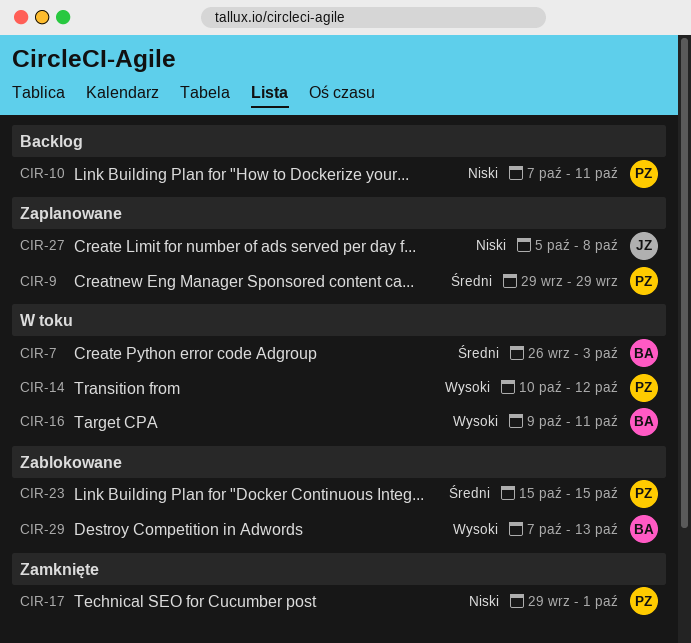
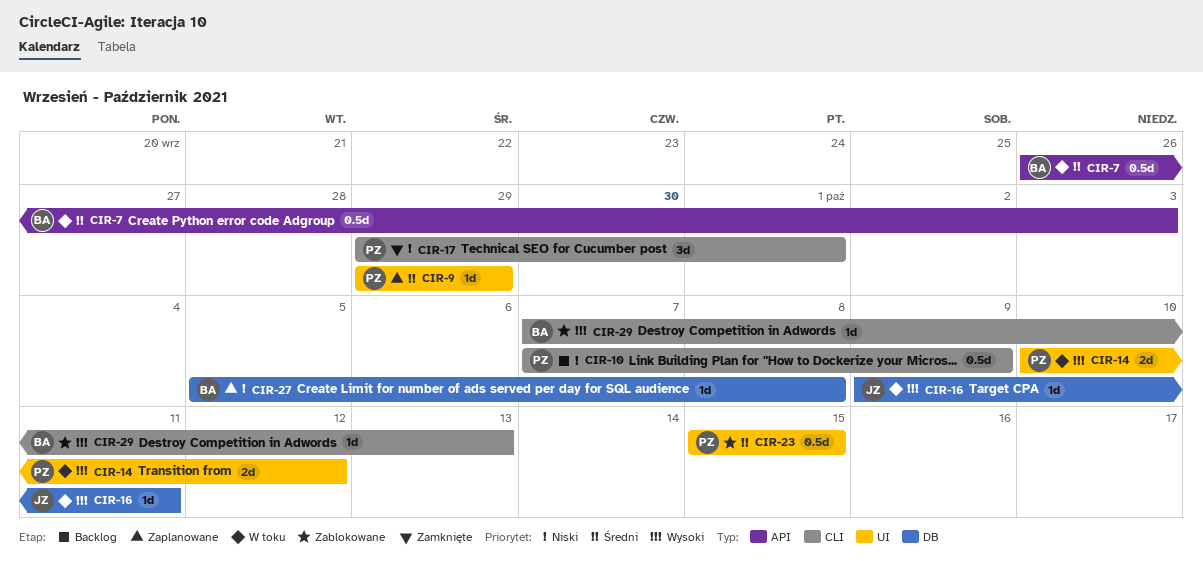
CIR-10, due: Oct 11 -> Oct 9
CIR-16, owner: BA -> JZ
CIR-27, owner: JZ -> BA

